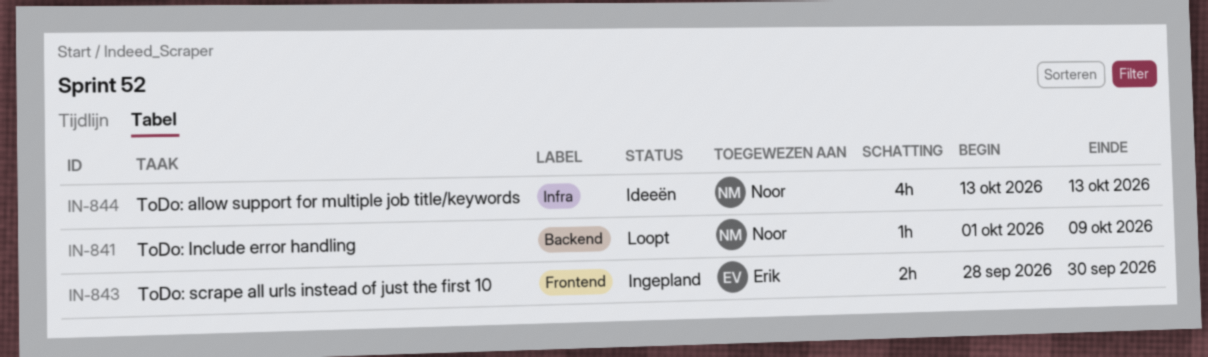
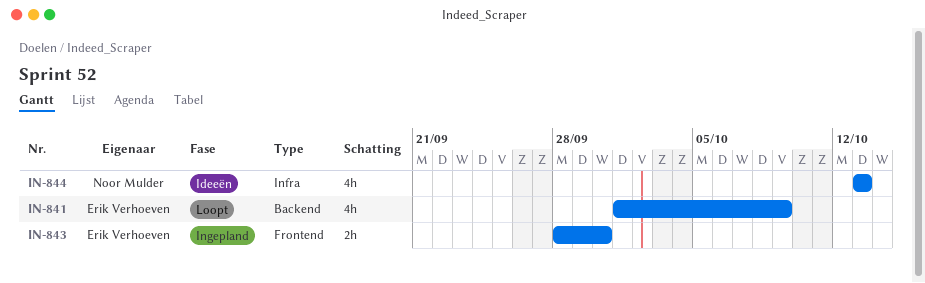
IN-841, owner: Noor Mulder -> Erik Verhoeven
IN-841, estimate: 1h -> 4h

